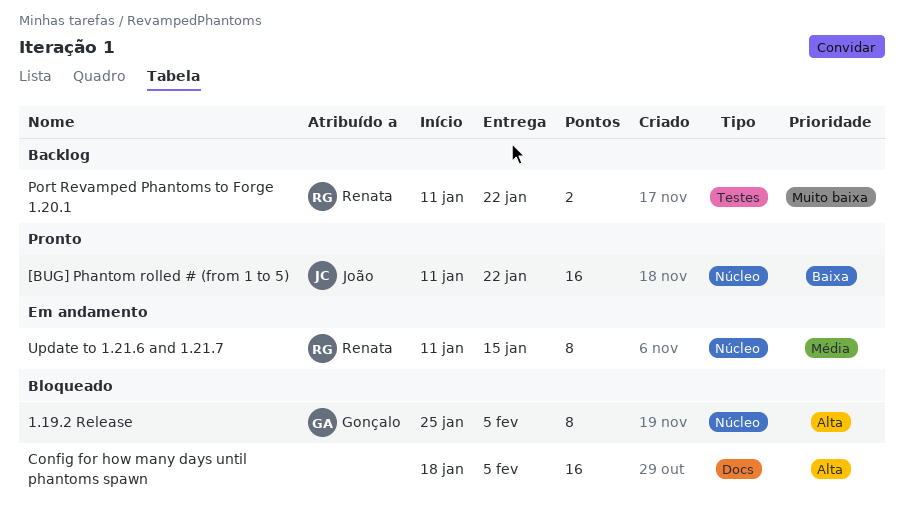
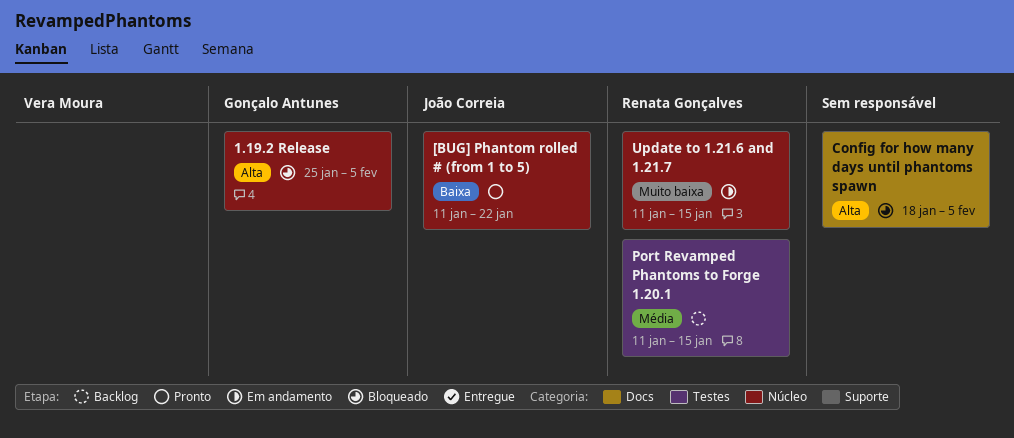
Port Revamped Phantoms to Forge 1.20.1, priority: Muito baixa -> Média
Port Revamped Phantoms to Forge 1.20.1, due: Jan 22 -> Jan 15
Update to 1.21.6 and 1.21.7, priority: Média -> Muito baixa

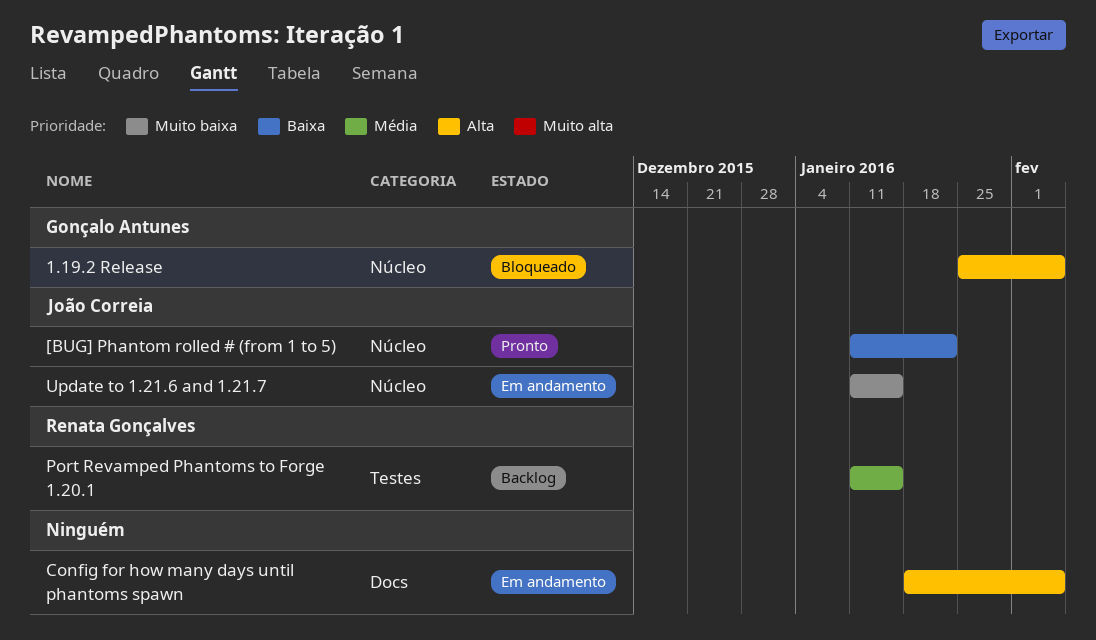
Config for how many days until phantoms spawn, status: Bloqueado -> Em andamento
Update to 1.21.6 and 1.21.7, owner: Renata Gonçalves -> João Correia

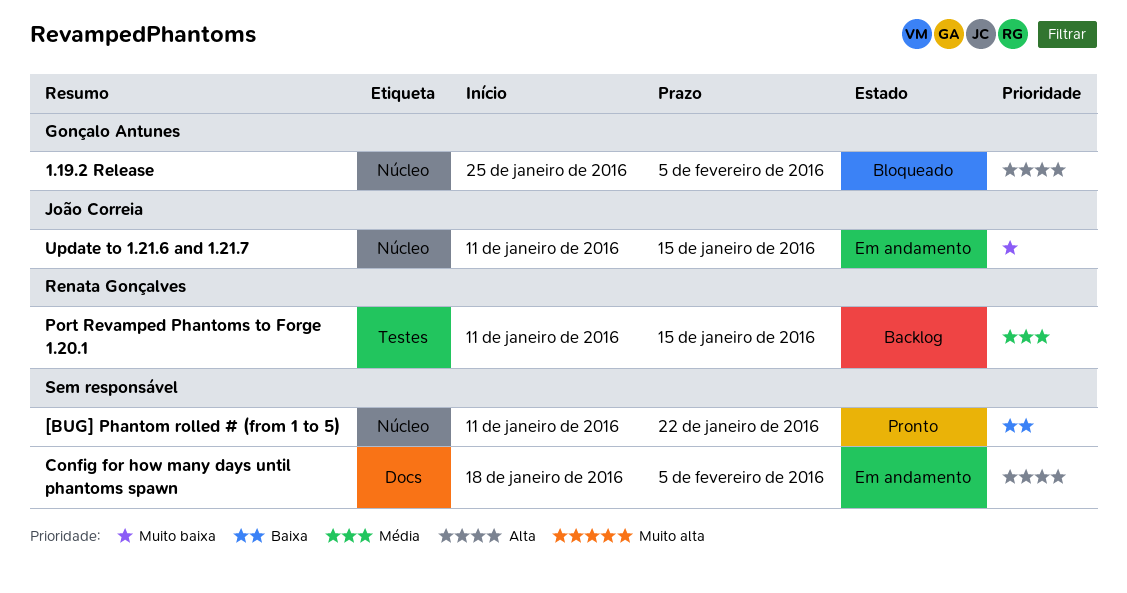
[BUG] Phantom rolled # (from 1 to 5), owner: João Correia -> none

